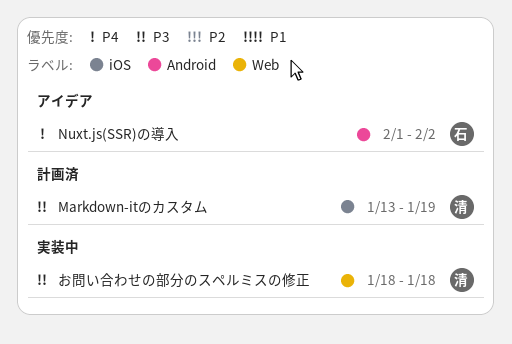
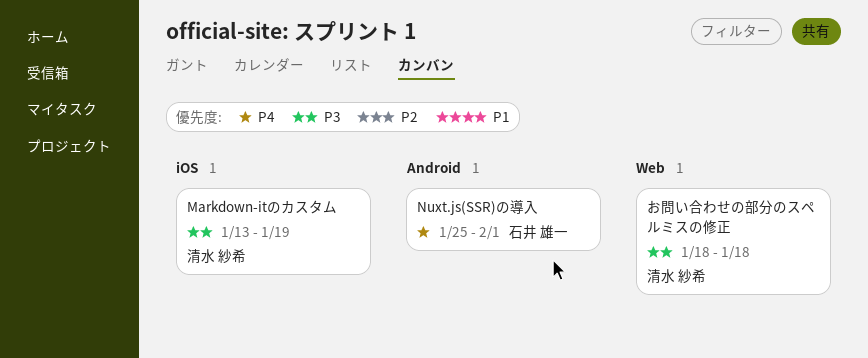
Nuxt.js(SSR)の導入, start: Feb 1 -> Jan 25
Nuxt.js(SSR)の導入, due: Feb 2 -> Feb 1

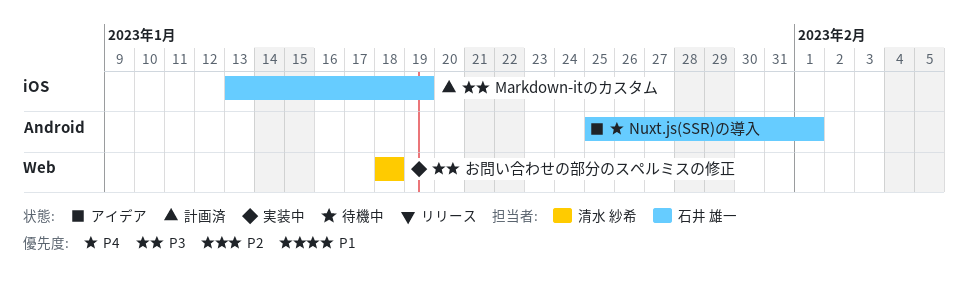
Markdown-itのカスタム, owner: 清水 紗希 -> 石井 雄一

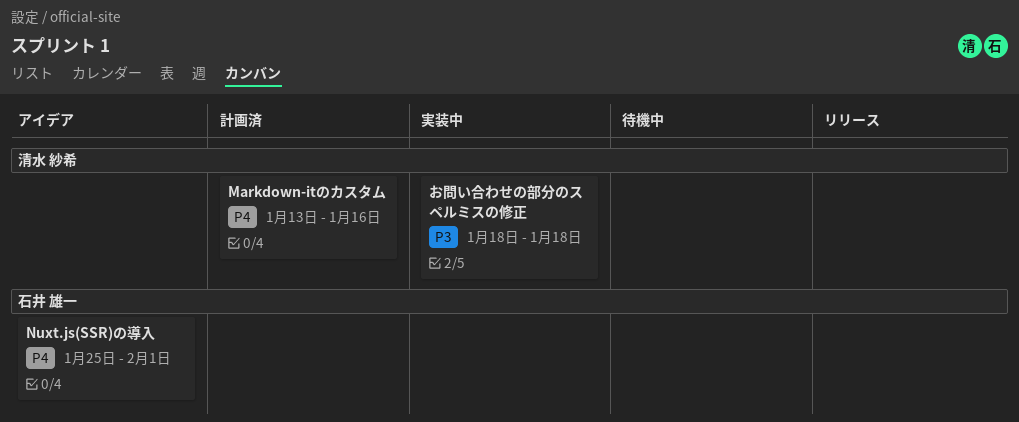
Markdown-itのカスタム, owner: 石井 雄一 -> 清水 紗希
Markdown-itのカスタム, priority: P3 -> P4
Markdown-itのカスタム, due: Jan 19 -> Jan 16

